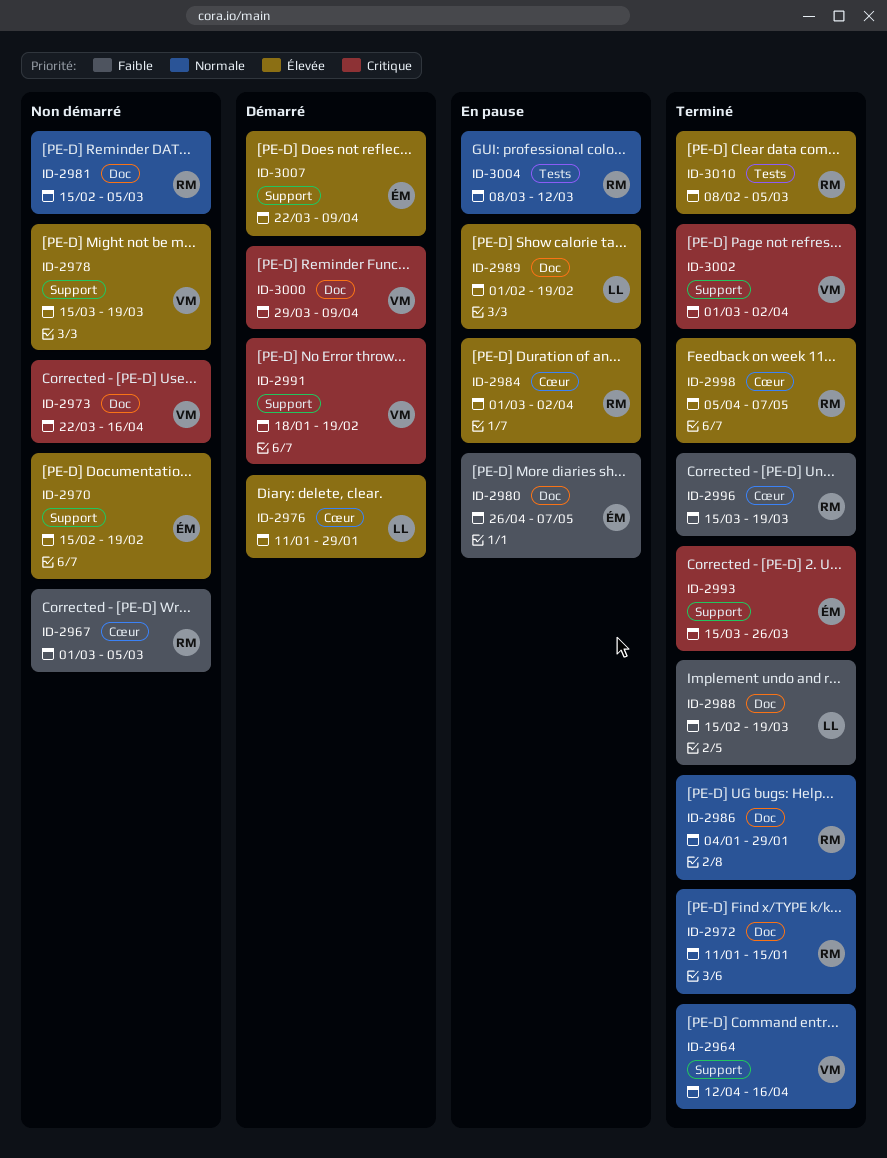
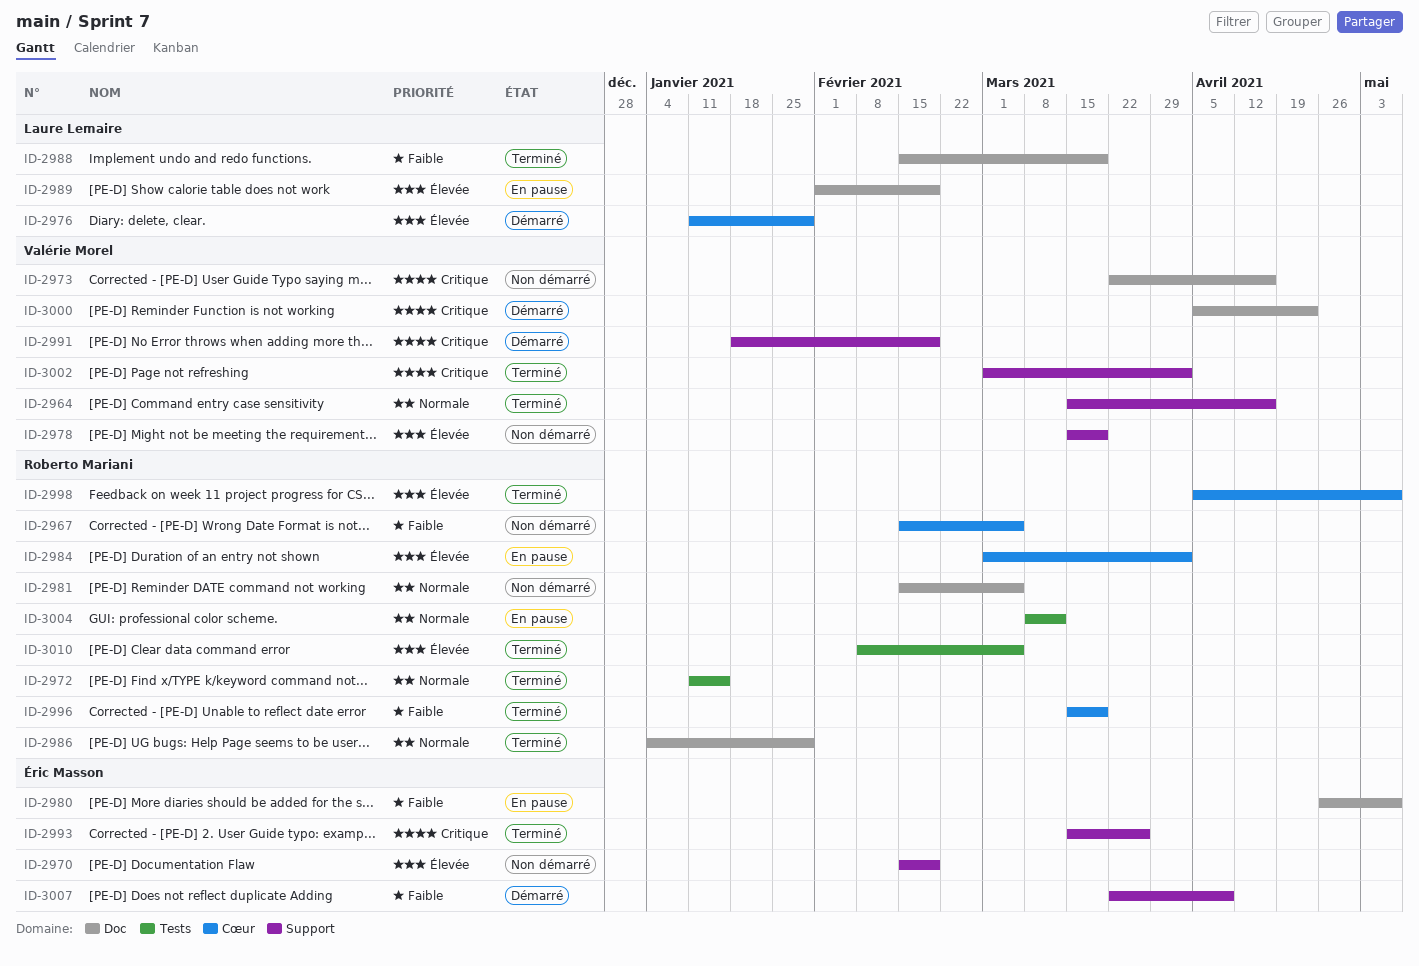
ID-2964, start: Apr 12 -> Mar 15
ID-2967, start: Mar 1 -> Feb 15
ID-2972, label: Doc -> Tests
ID-3000, start: Mar 29 -> Apr 5
ID-3000, due: Apr 9 -> Apr 23
ID-3007, priority: Élevée -> Faible

